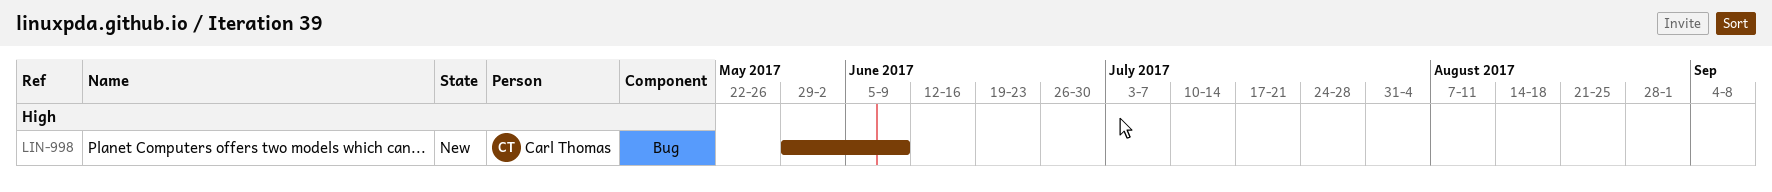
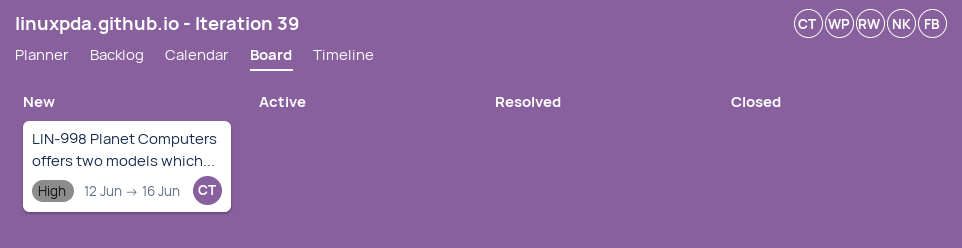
LIN-998, start: May 29 -> Jun 12
LIN-998, due: Jun 9 -> Jun 16

